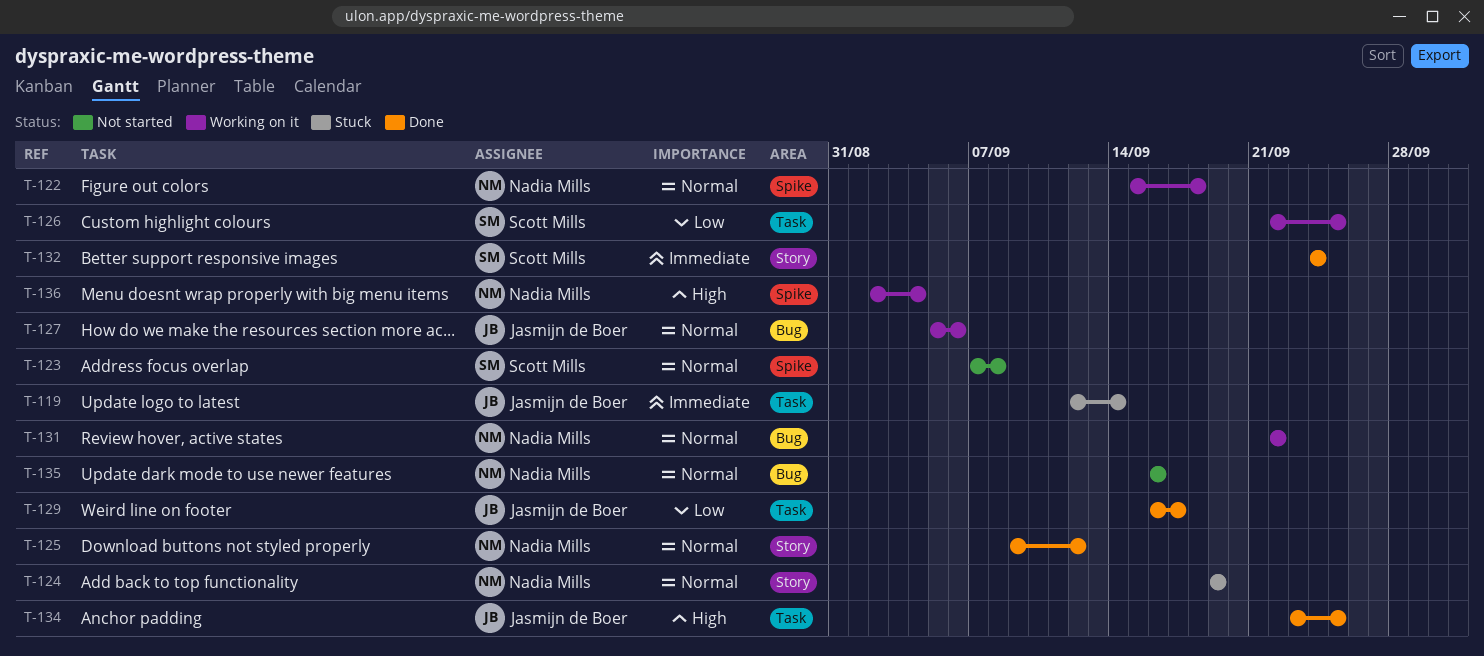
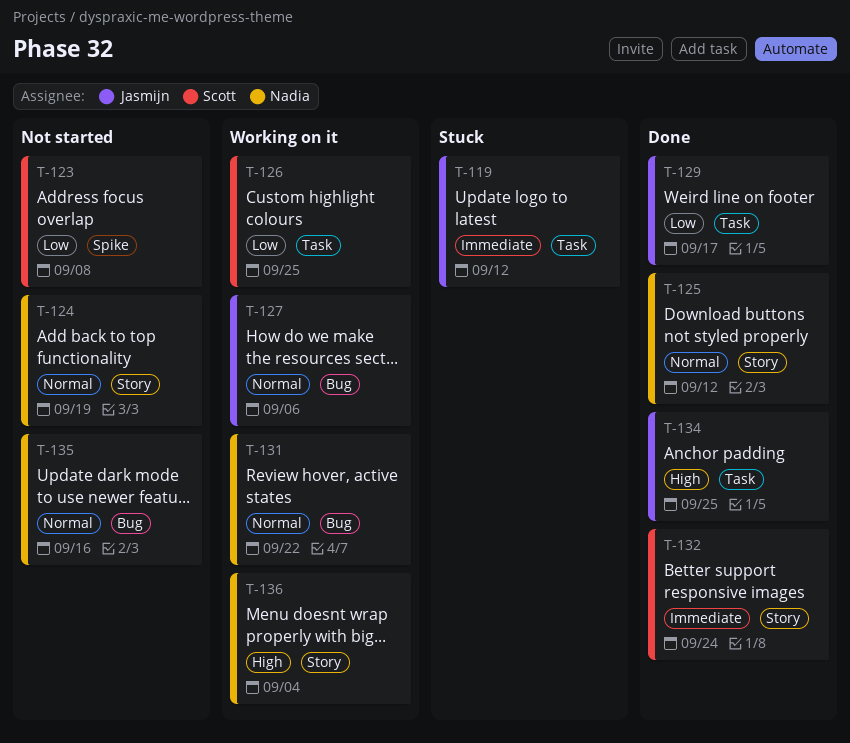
T-119, due: Sep 14 -> Sep 12
T-122: present -> none
T-123, priority: Normal -> Low
T-124, status: Stuck -> Not started
T-136, label: Spike -> Story

